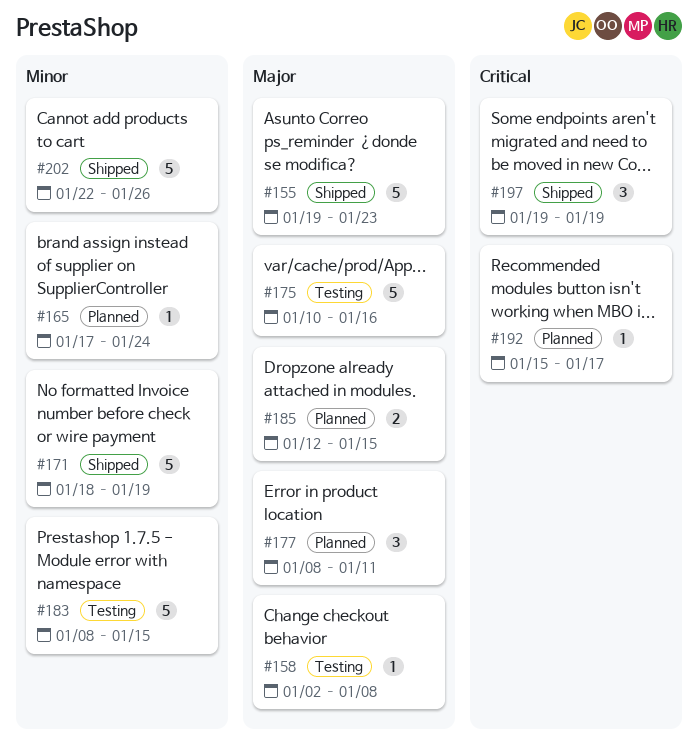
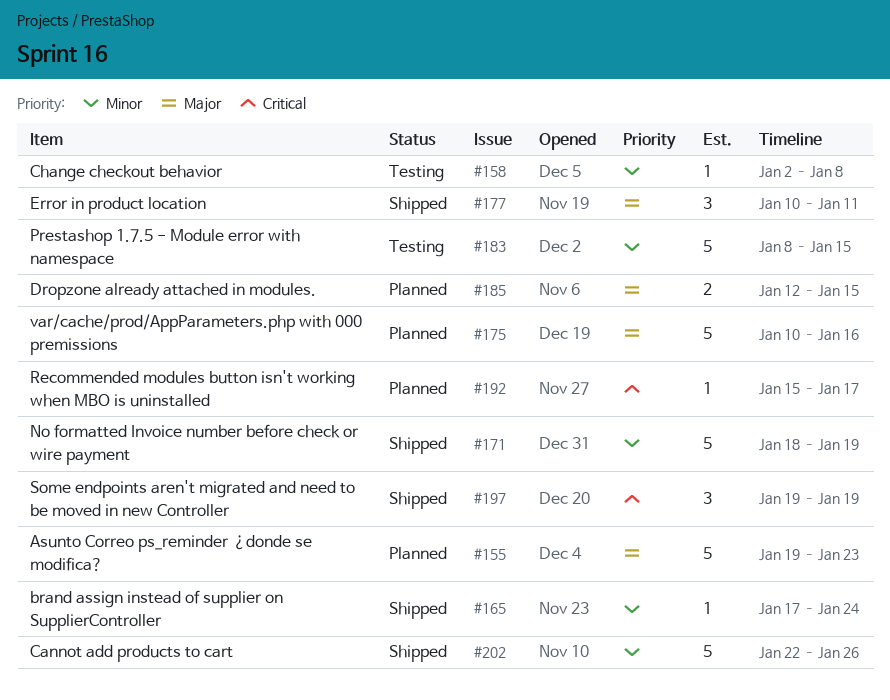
#155, status: Shipped -> Planned
#158, priority: Major -> Minor
#165, status: Planned -> Shipped
#175, status: Testing -> Planned
#177, status: Planned -> Shipped
#177, start: Jan 8 -> Jan 10

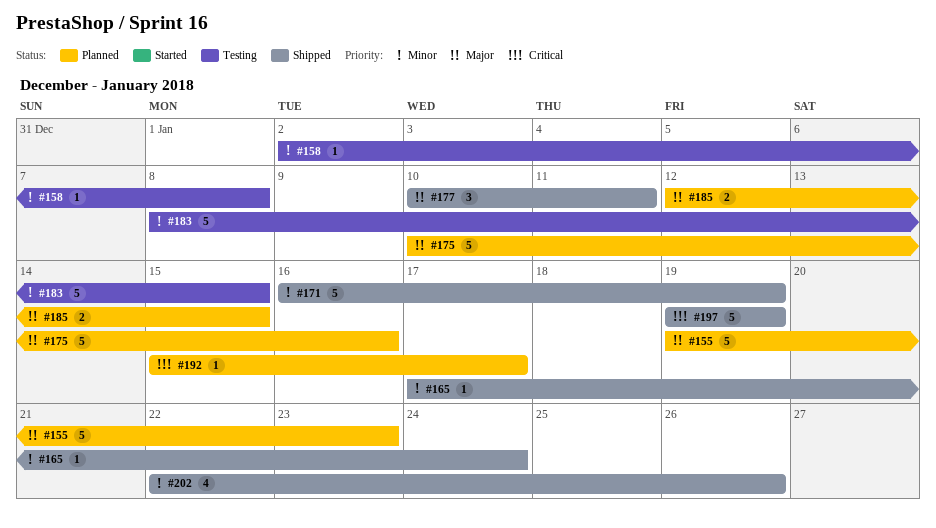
#171, start: Jan 18 -> Jan 16
#197, estimate: 3 -> 5
#202, estimate: 5 -> 4

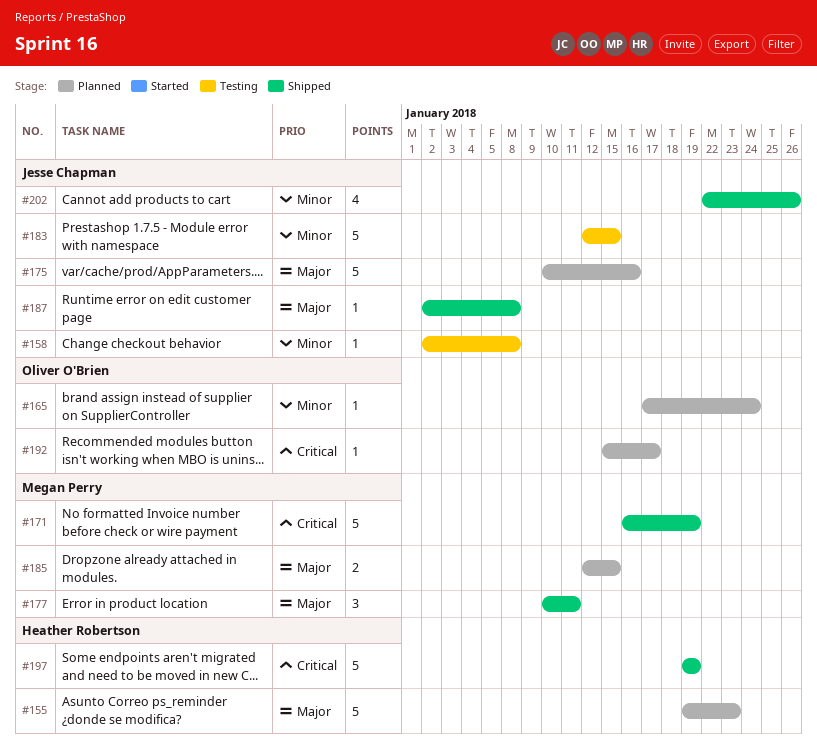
#165, status: Shipped -> Planned
#171, priority: Minor -> Critical
#183, start: Jan 8 -> Jan 12
#187: none -> present

